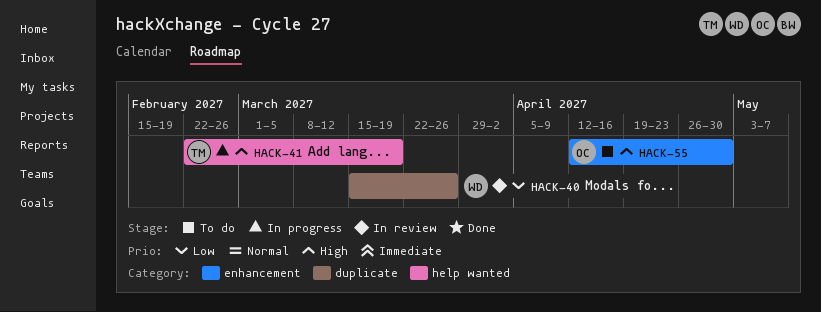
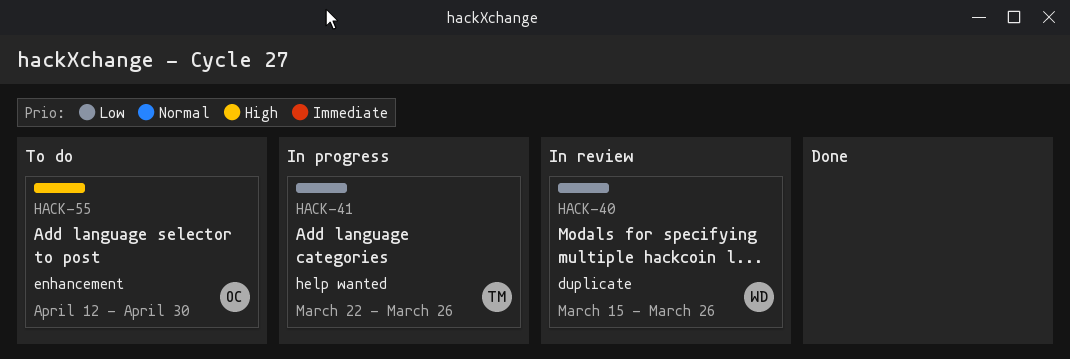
HACK-41, priority: High -> Low
HACK-41, start: Feb 22 -> Mar 22
HACK-41, due: Mar 19 -> Mar 26

